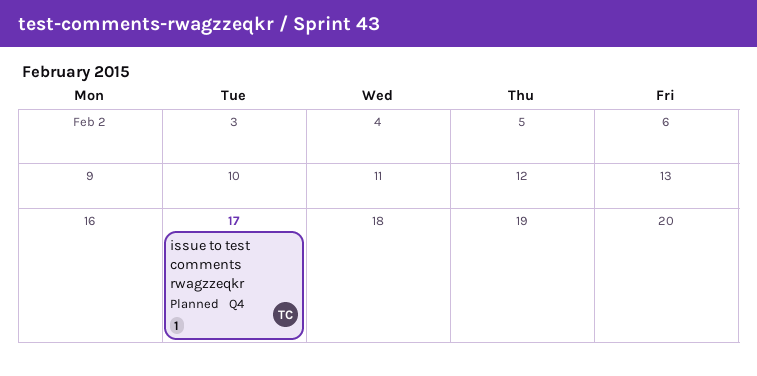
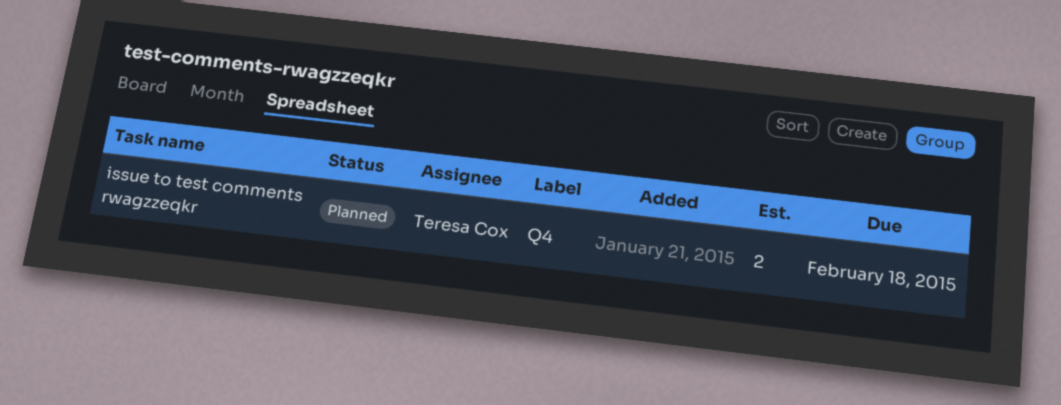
issue to test comments rwagzzeqkr, estimate: 1 -> 2
issue to test comments rwagzzeqkr, due: Feb 17 -> Feb 18

